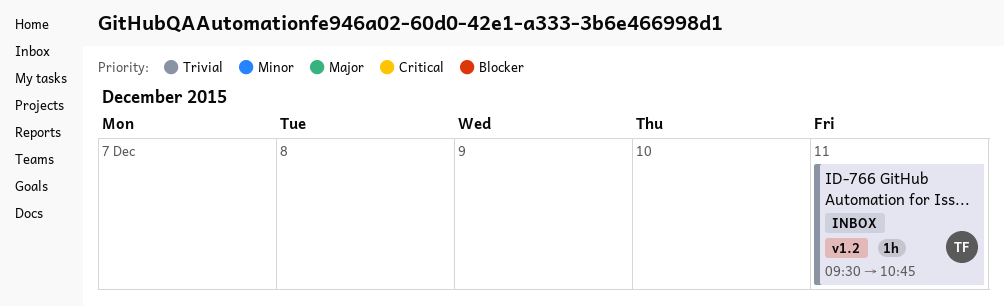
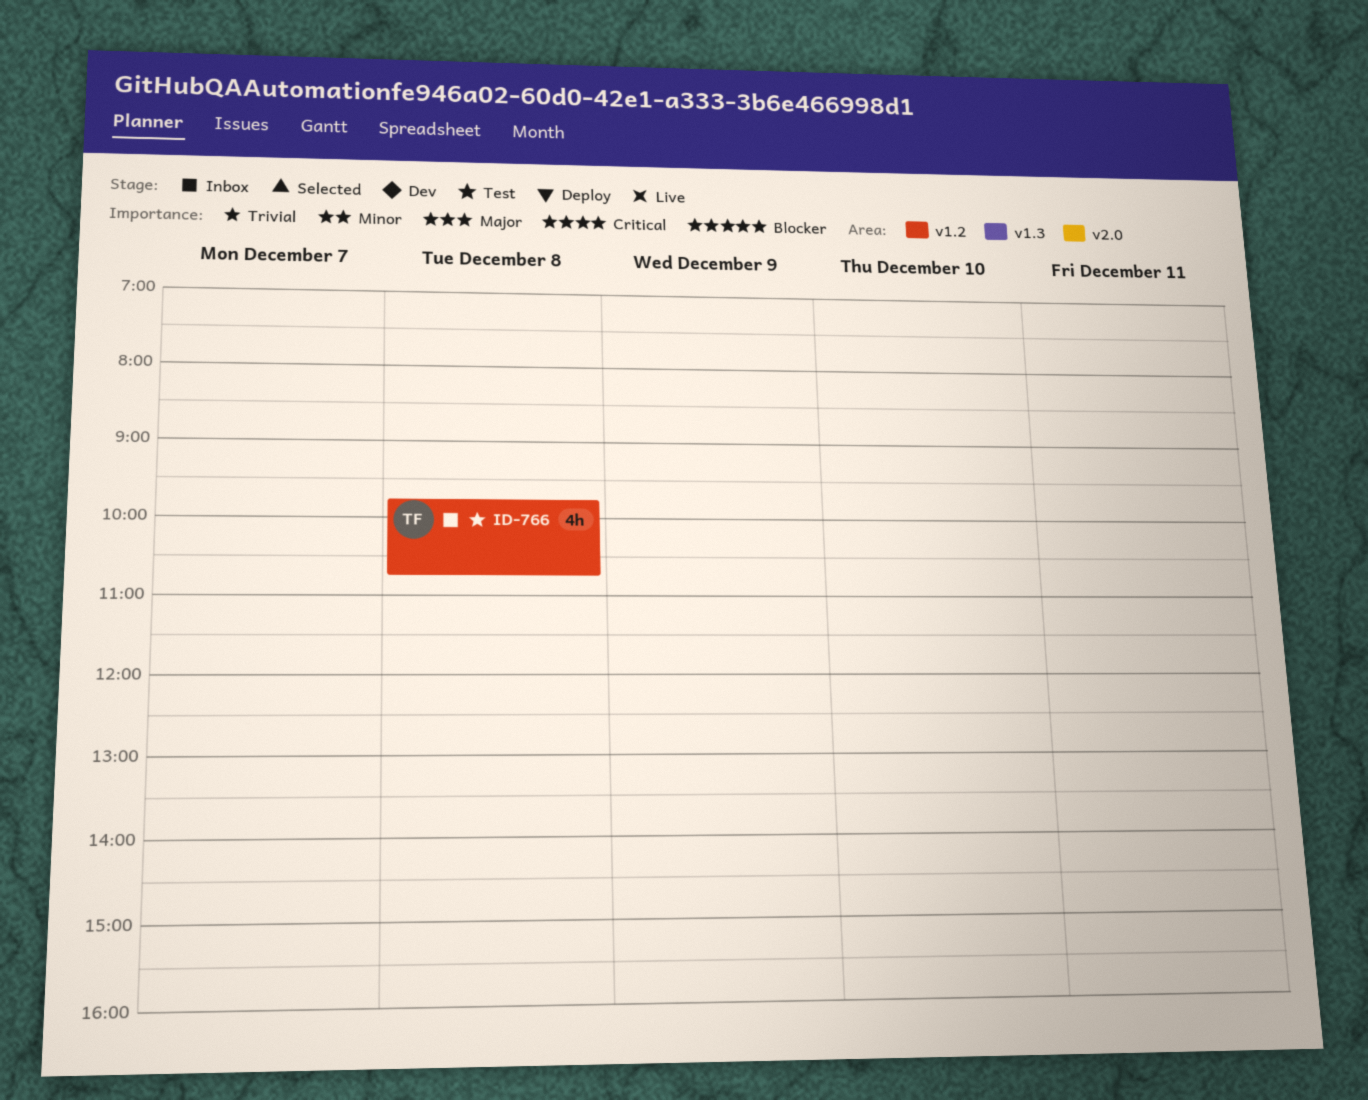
ID-766, estimate: 1h -> 4h
ID-766, day: Dec 11 -> Dec 8
ID-766, begins: 09:30 -> 09:45

